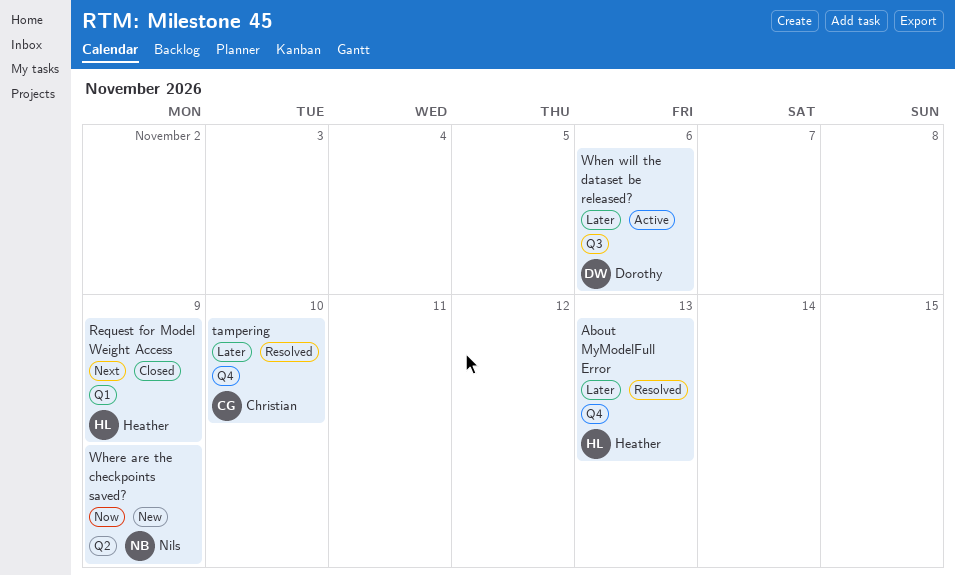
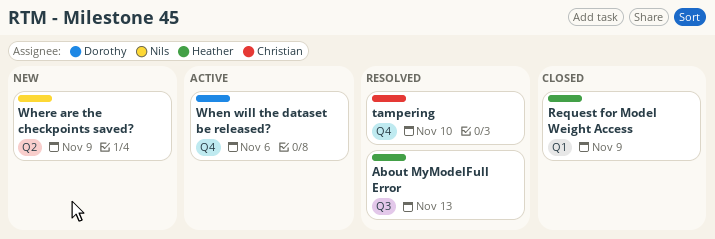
About MyModelFull Error, label: Q4 -> Q3
When will the dataset be released?, label: Q3 -> Q4

